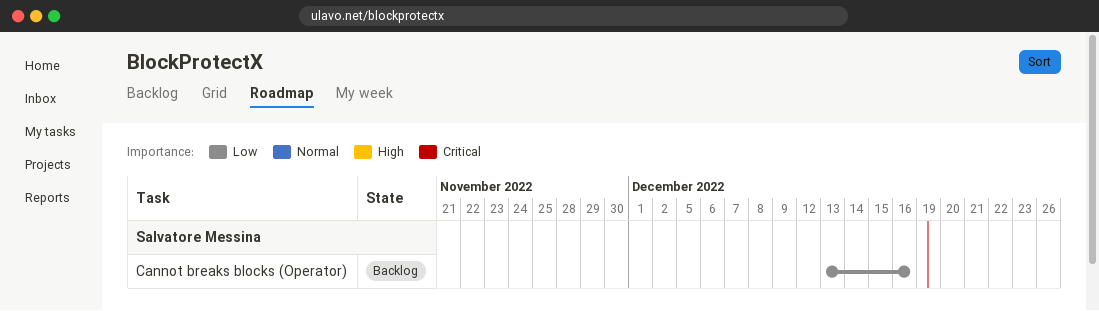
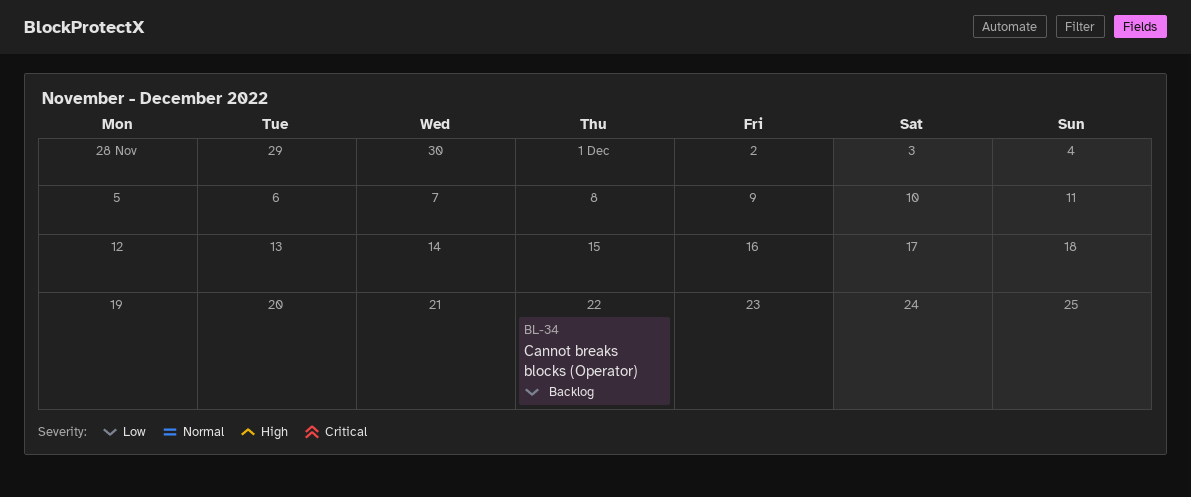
Cannot breaks blocks (Operator), due: Dec 16 -> Dec 22

